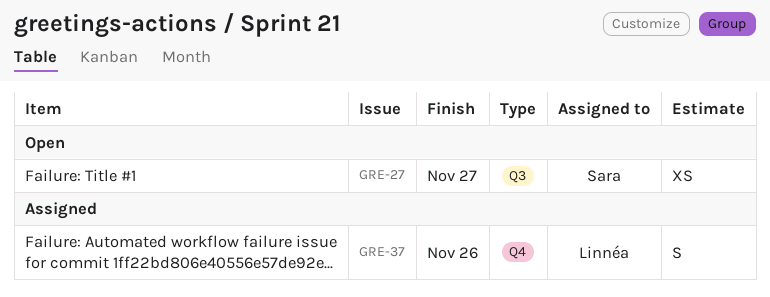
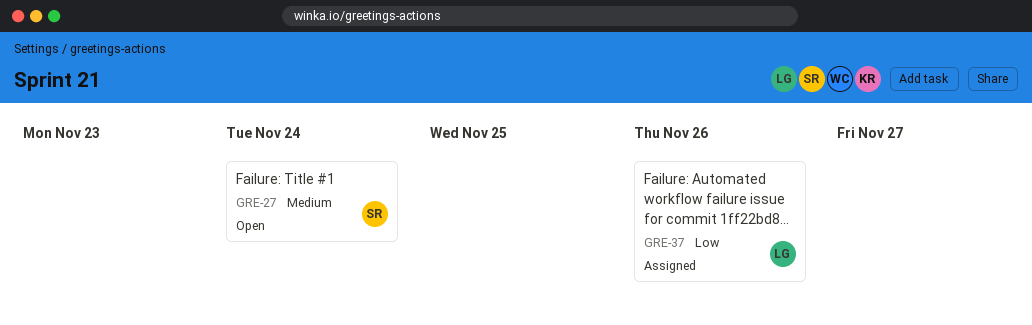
GRE-27, due: Nov 27 -> Nov 24

